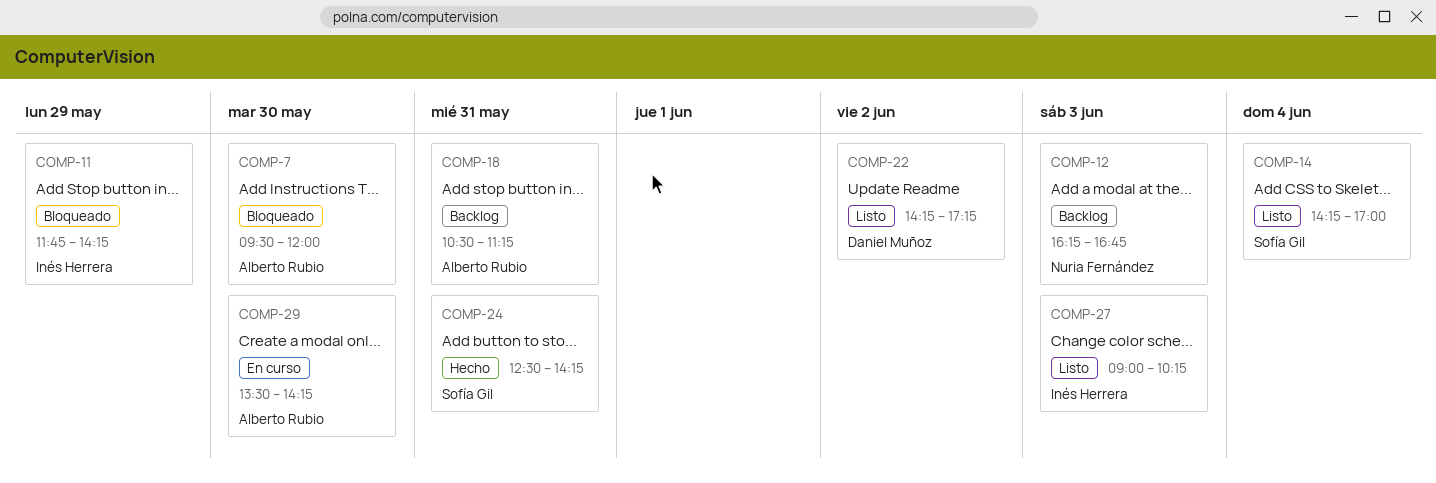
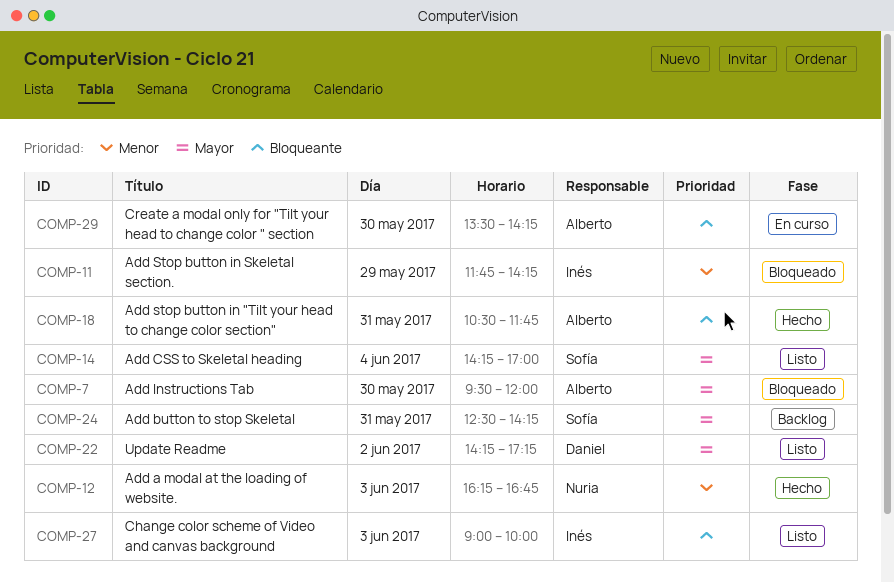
COMP-12, status: Backlog -> Hecho
COMP-18, status: Backlog -> Hecho
COMP-18, ends: 11:15 -> 11:45
COMP-24, status: Hecho -> Backlog
COMP-27, ends: 10:15 -> 10:00

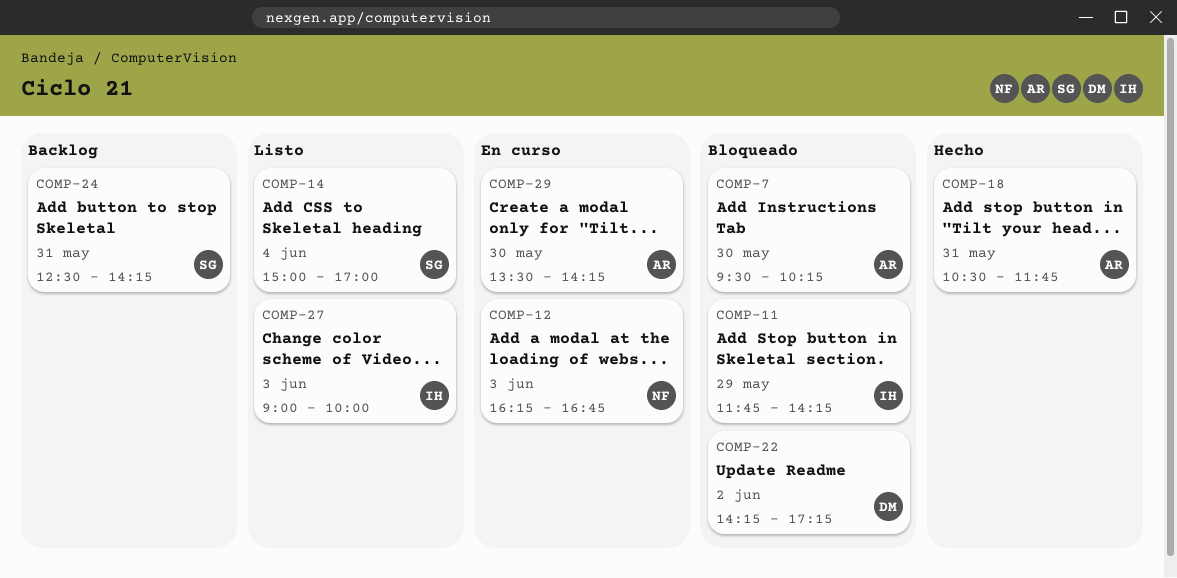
COMP-7, ends: 12:00 -> 10:15
COMP-12, status: Hecho -> En curso
COMP-14, begins: 14:15 -> 15:00
COMP-22, status: Listo -> Bloqueado

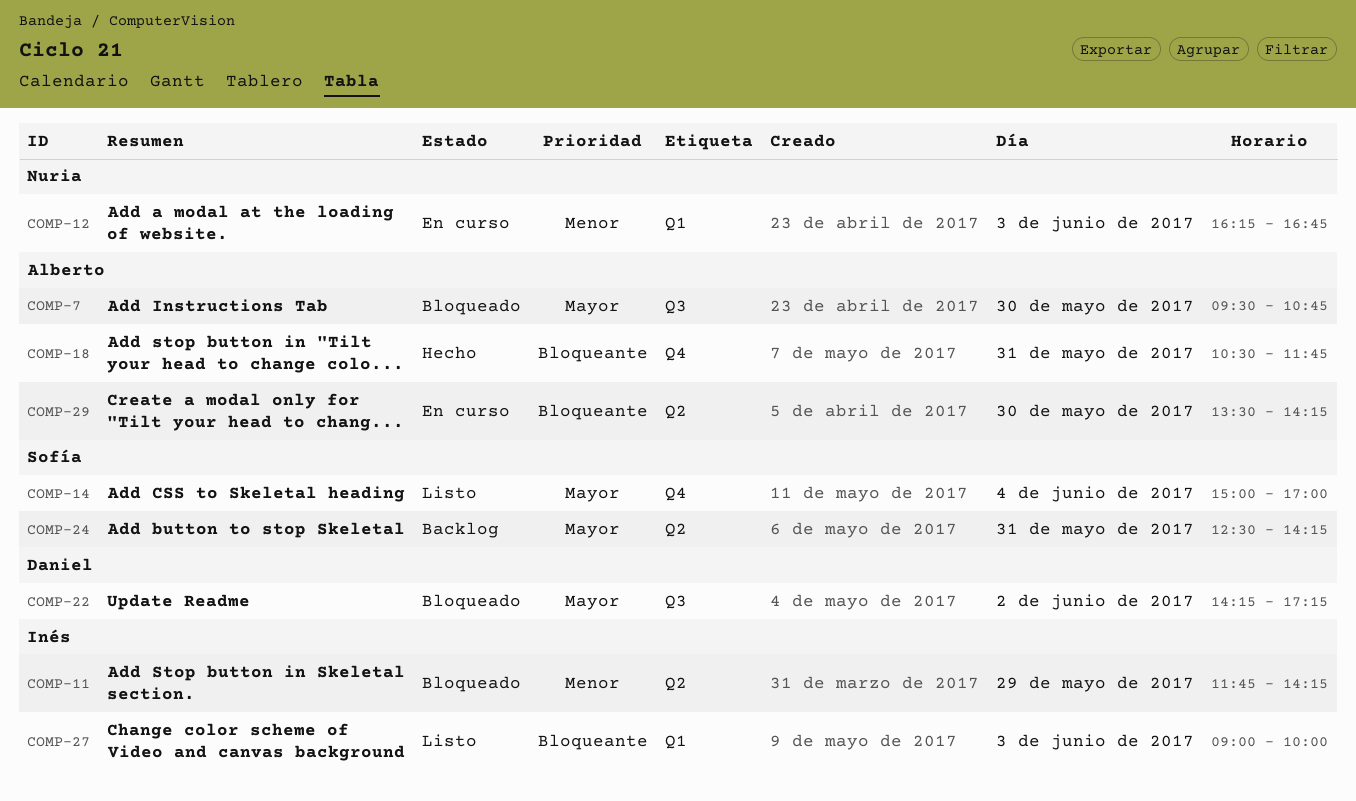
COMP-7, ends: 10:15 -> 10:45

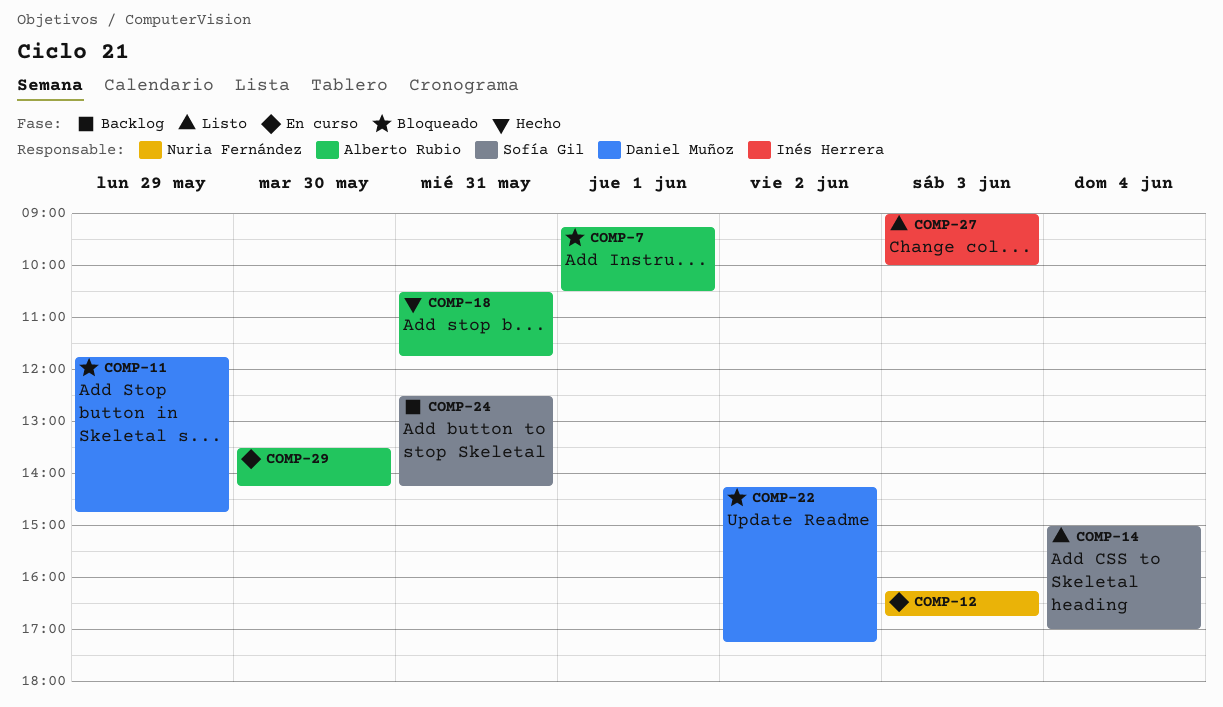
COMP-7, day: May 30 -> Jun 1
COMP-7, begins: 09:30 -> 09:15
COMP-7, ends: 10:45 -> 10:30
COMP-11, owner: Inés Herrera -> Daniel Muñoz
COMP-11, ends: 14:15 -> 14:45

